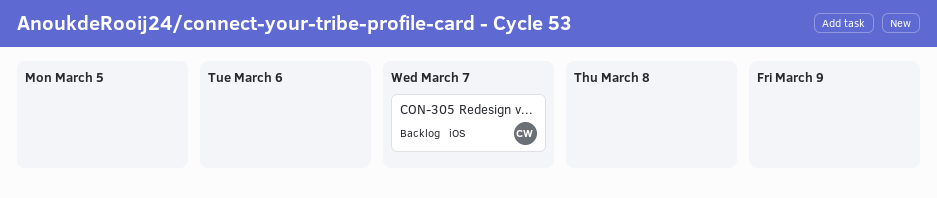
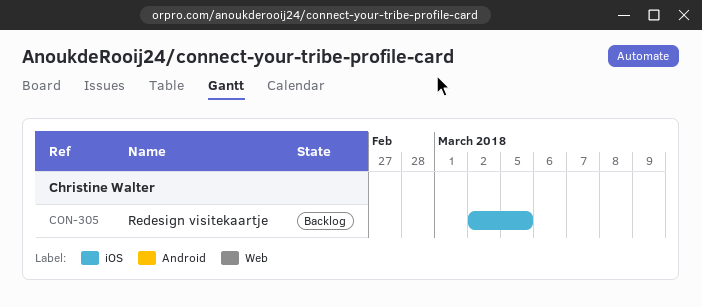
CON-305, due: Mar 7 -> Mar 5

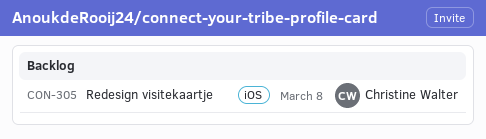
CON-305, due: Mar 5 -> Mar 8

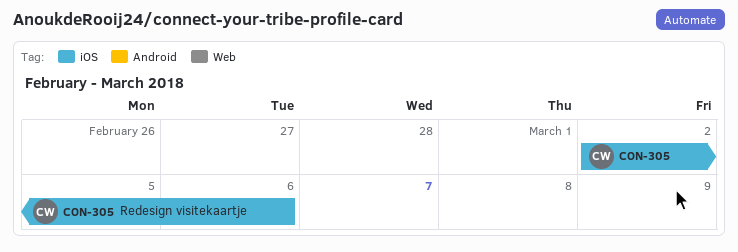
CON-305, due: Mar 8 -> Mar 6

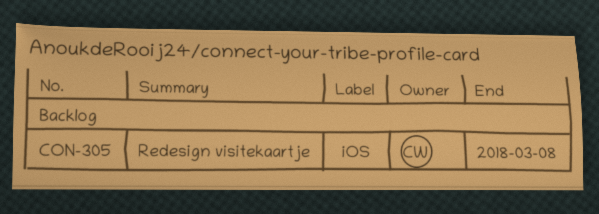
CON-305, due: Mar 6 -> Mar 8

